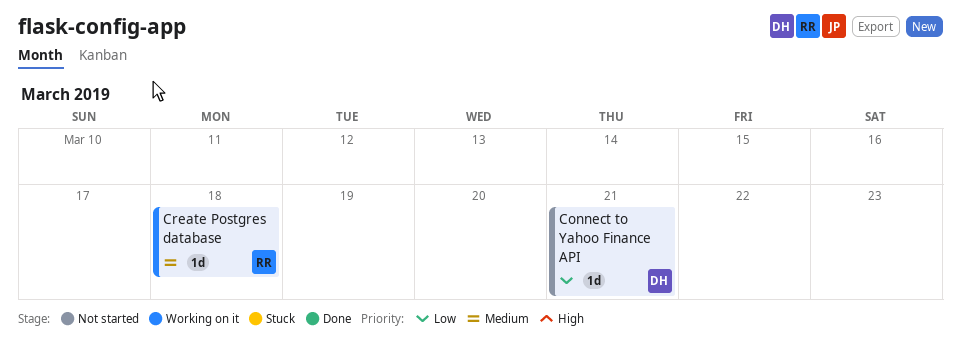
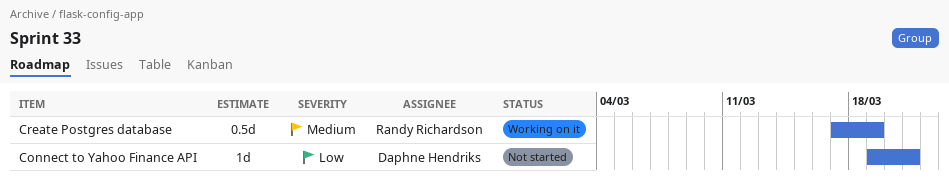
Create Postgres database, estimate: 1d -> 0.5d
Create Postgres database, due: Mar 18 -> Mar 19

